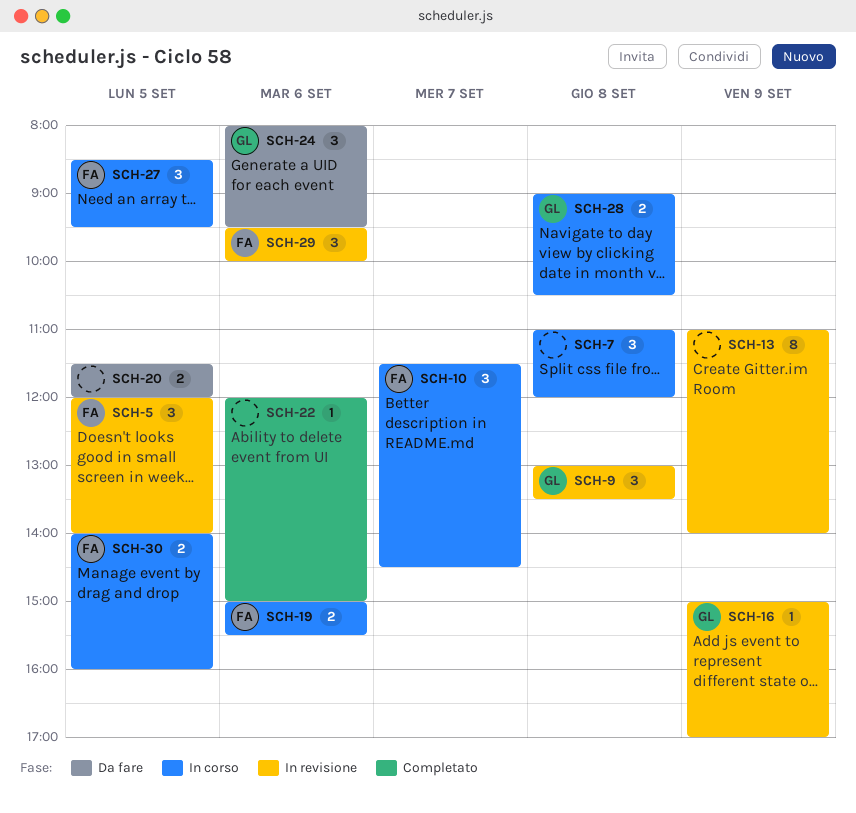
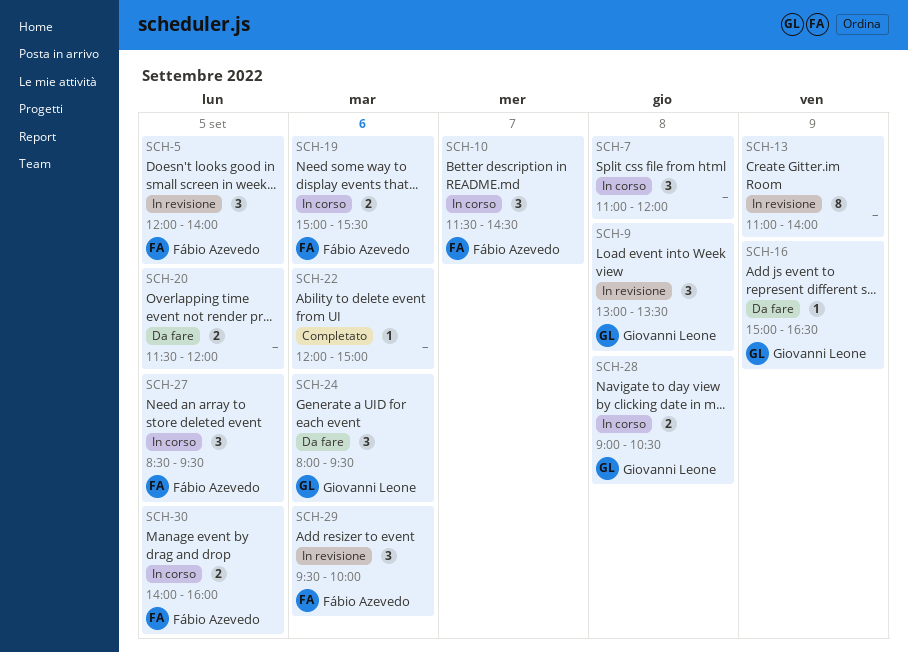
SCH-16, status: In revisione -> Da fare
SCH-16, ends: 17:00 -> 16:30

